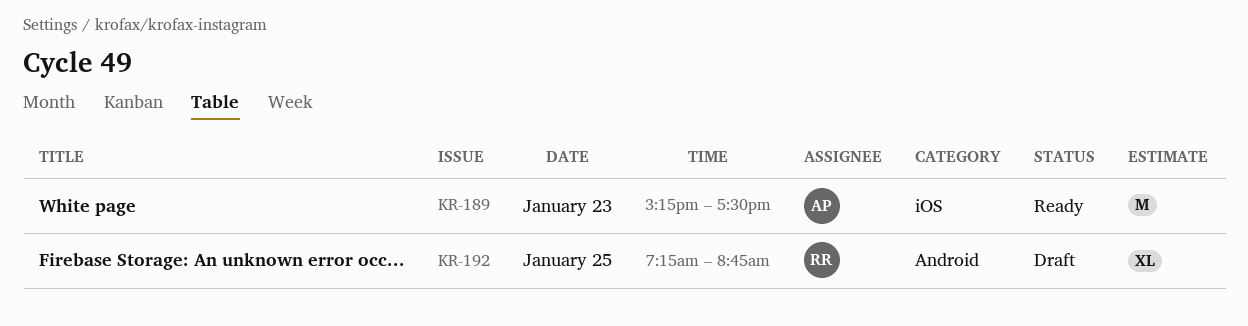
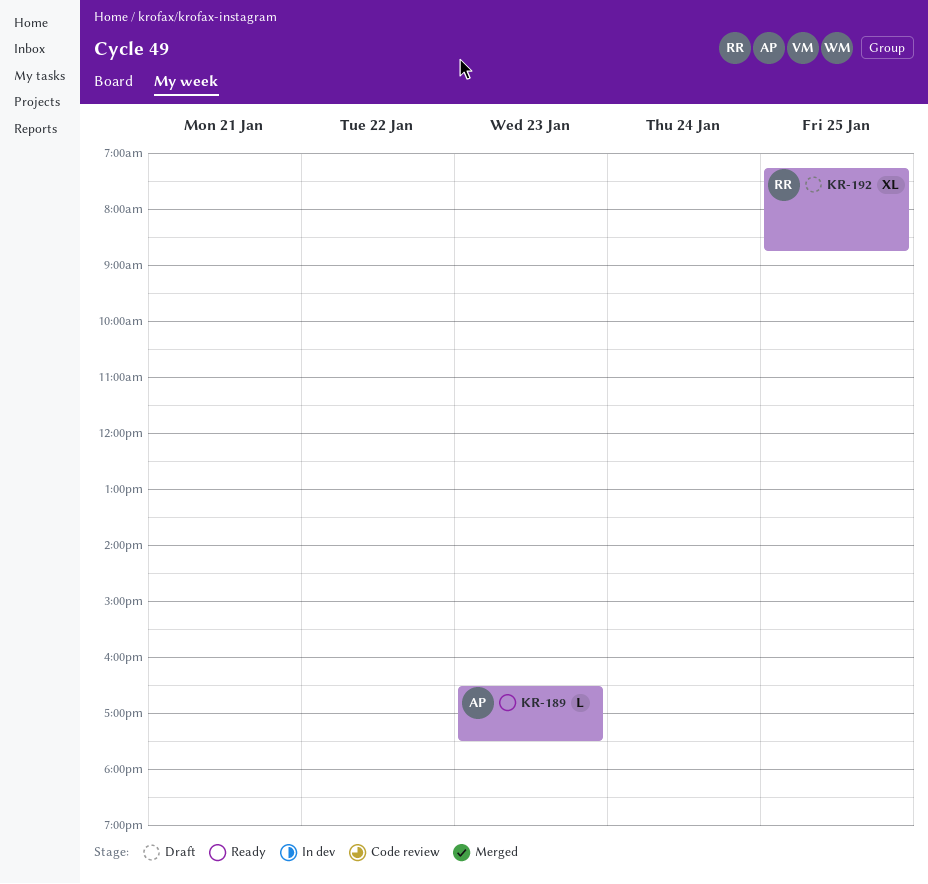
KR-189, estimate: M -> L
KR-189, begins: 15:15 -> 16:30

